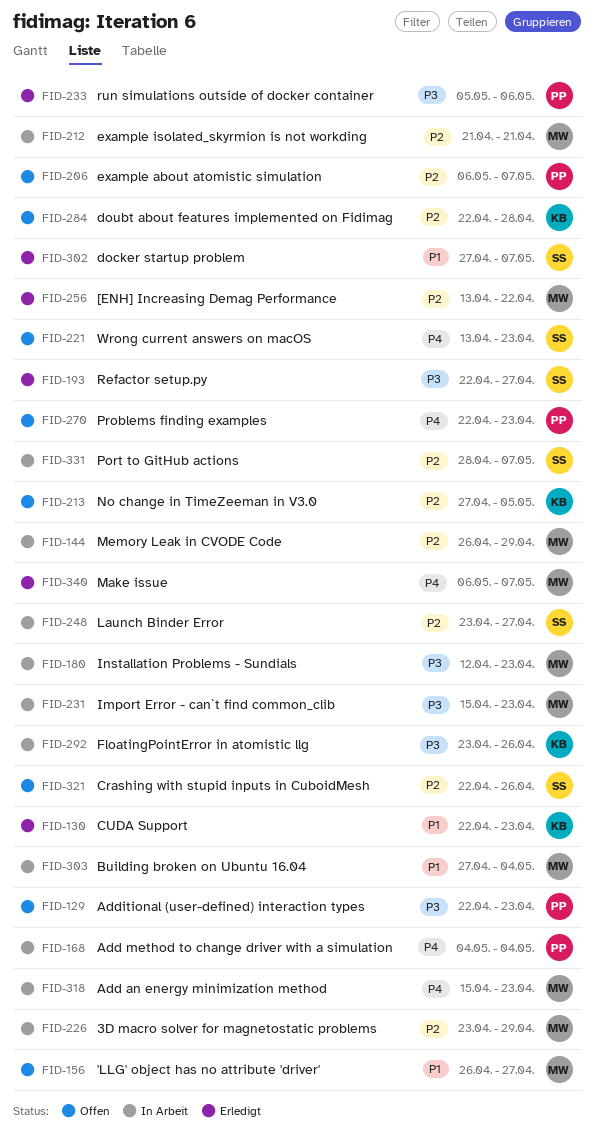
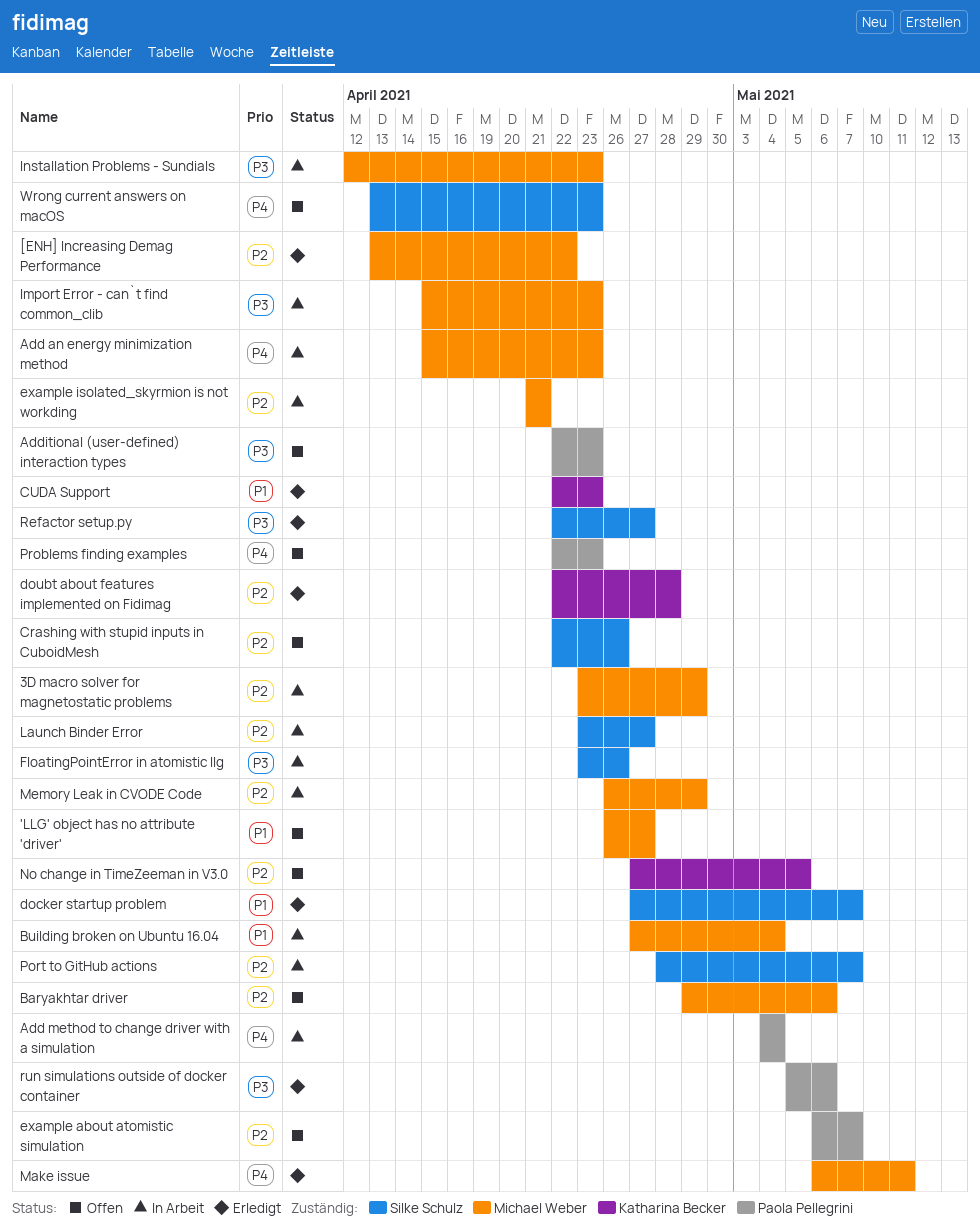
Baryakhtar driver: none -> present
doubt about features implemented on Fidimag, status: Offen -> Erledigt
FloatingPointError in atomistic llg, owner: Katharina Becker -> Silke Schulz
Make issue, due: May 7 -> May 11

